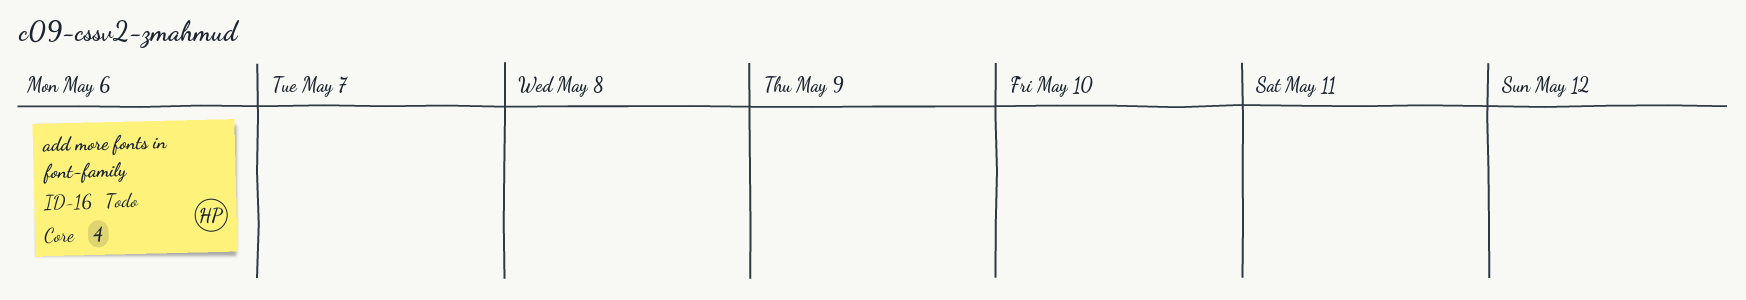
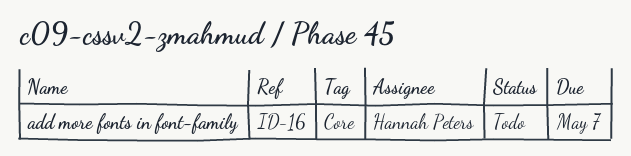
ID-16, due: May 6 -> May 7

